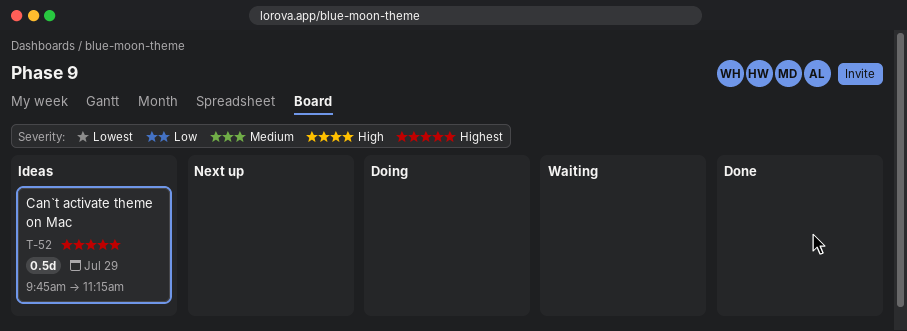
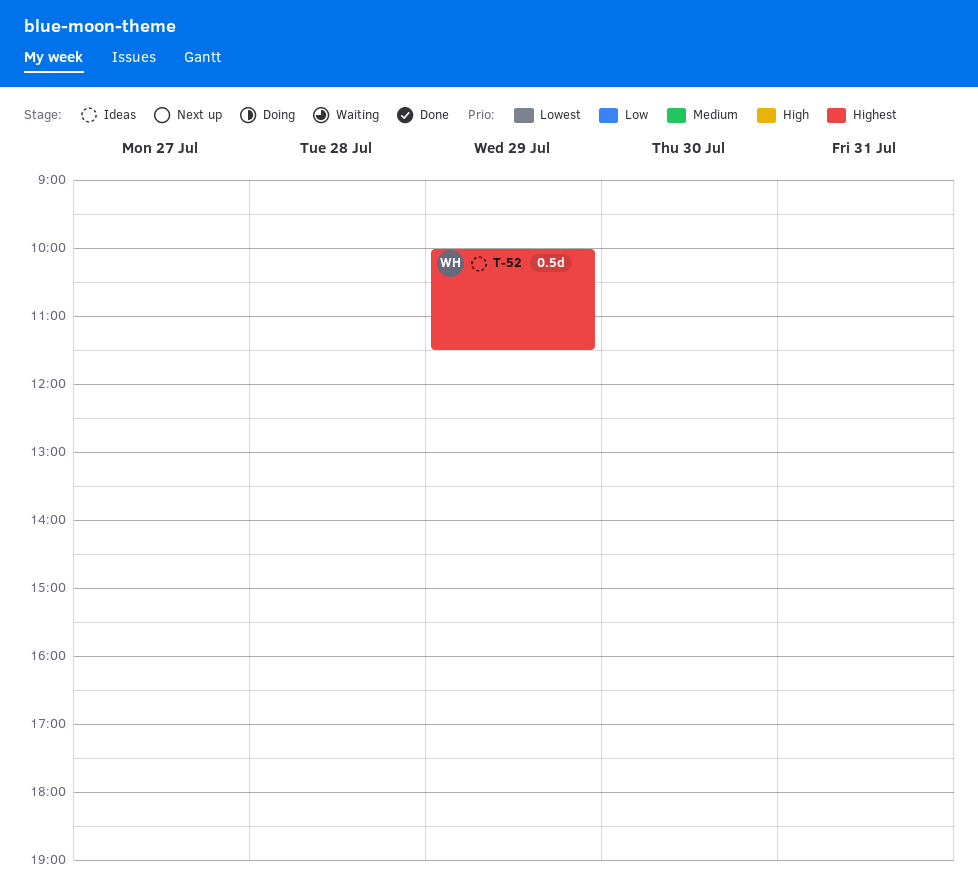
T-52, begins: 09:45 -> 10:00
T-52, ends: 11:15 -> 11:30

